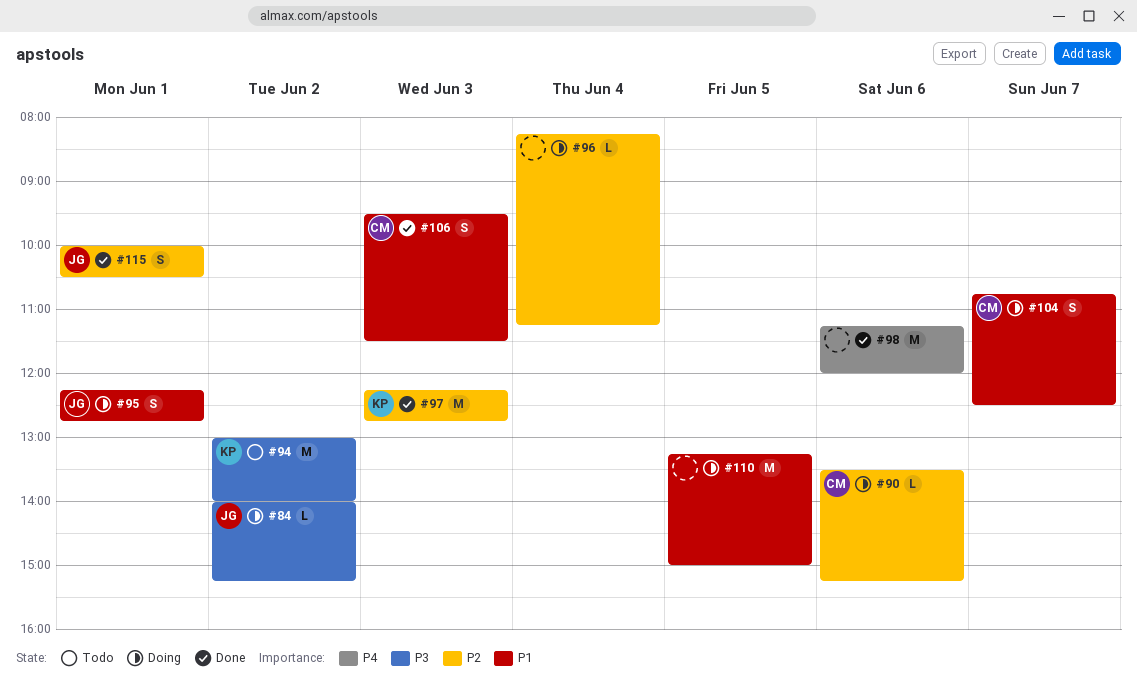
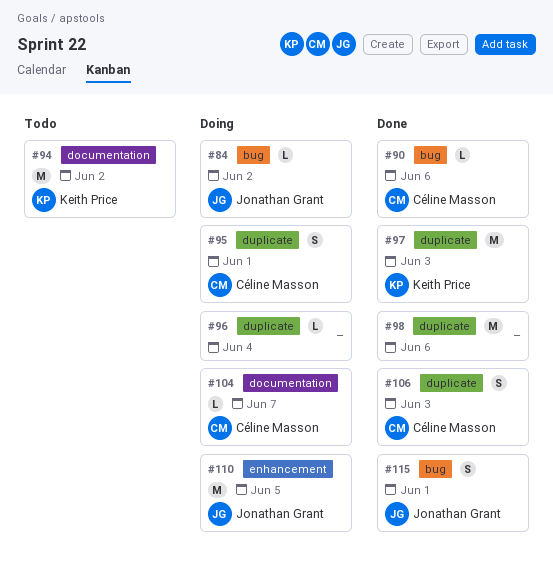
#90, status: Doing -> Done
#95, owner: Jonathan Grant -> Céline Masson
#104, estimate: S -> L
#110, owner: none -> Jonathan Grant

